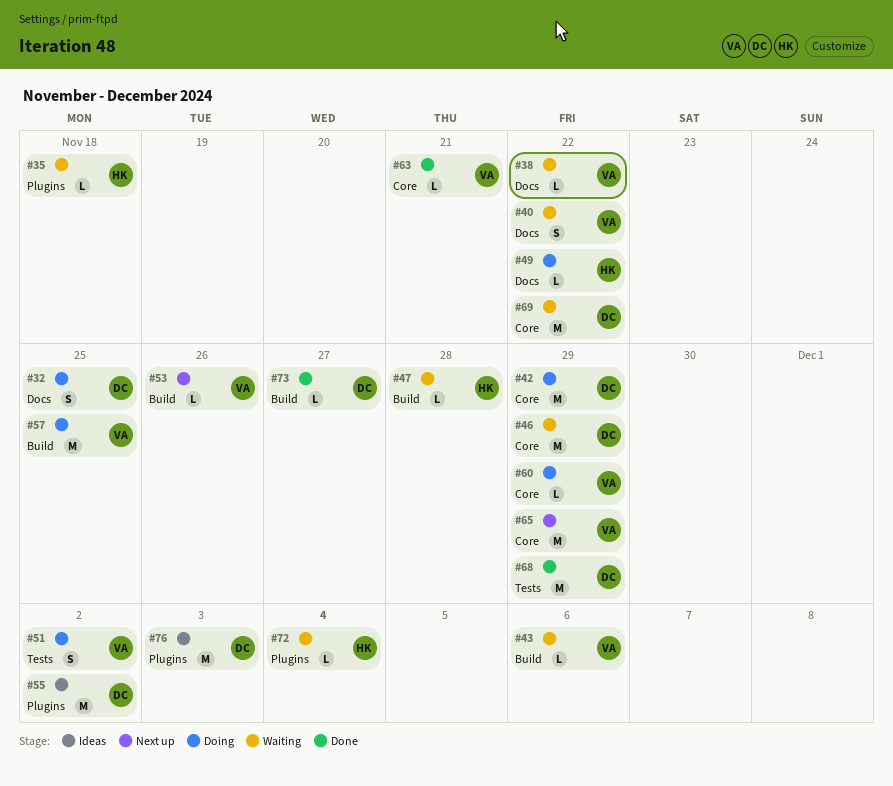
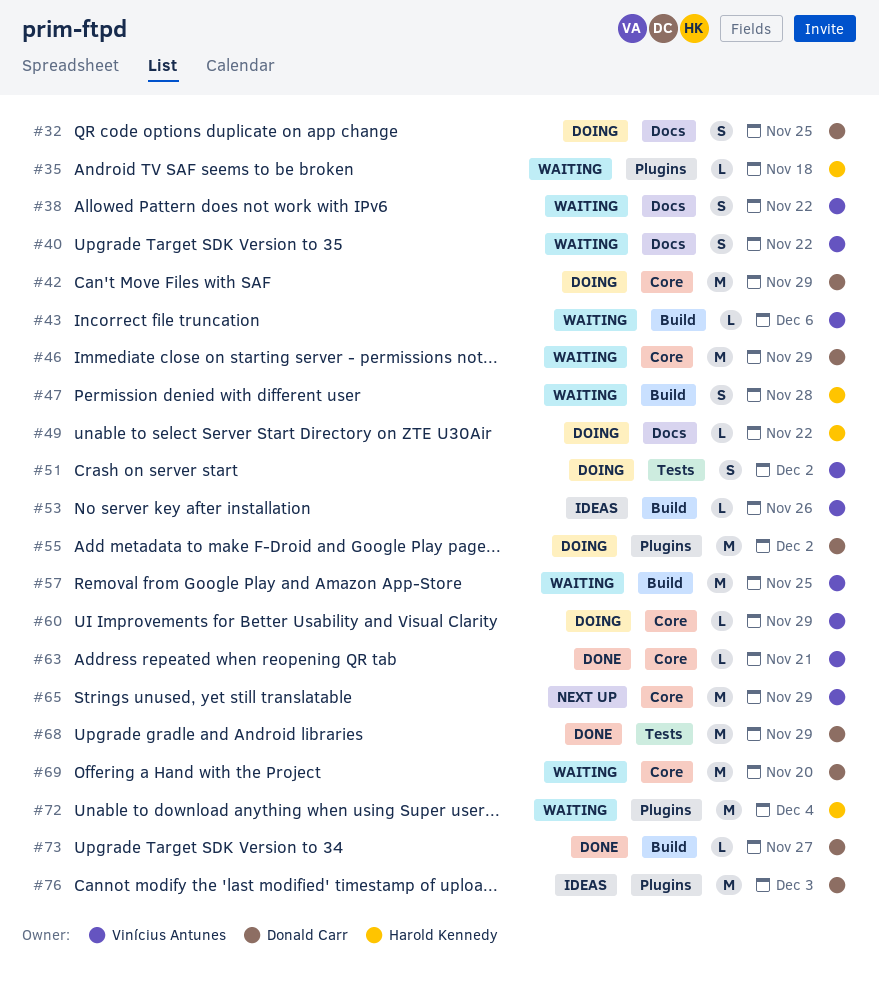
#38, estimate: L -> S
#47, estimate: L -> S
#53, status: Next up -> Ideas
#55, status: Ideas -> Doing
#57, status: Doing -> Waiting
#69, due: Nov 22 -> Nov 20
#72, estimate: L -> M

